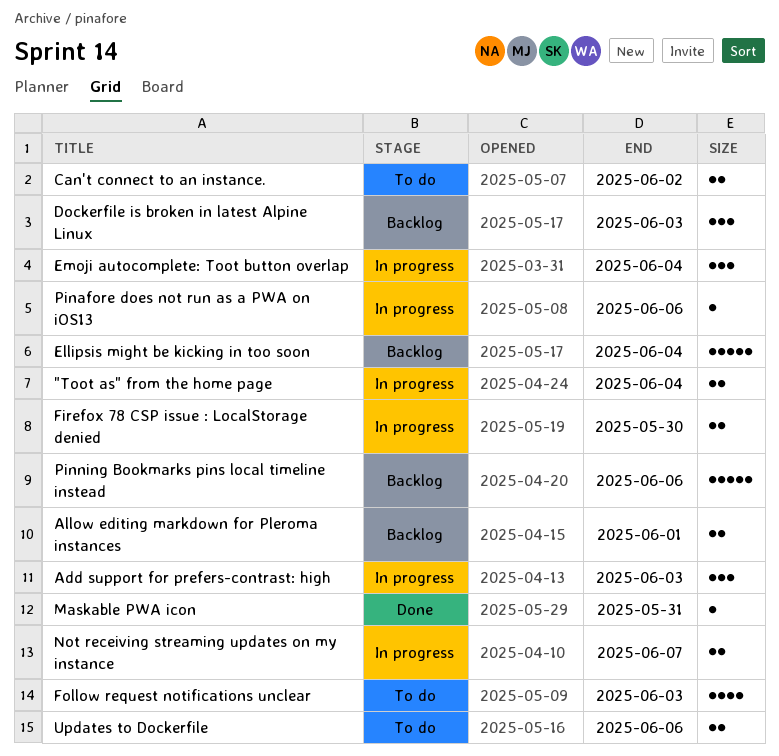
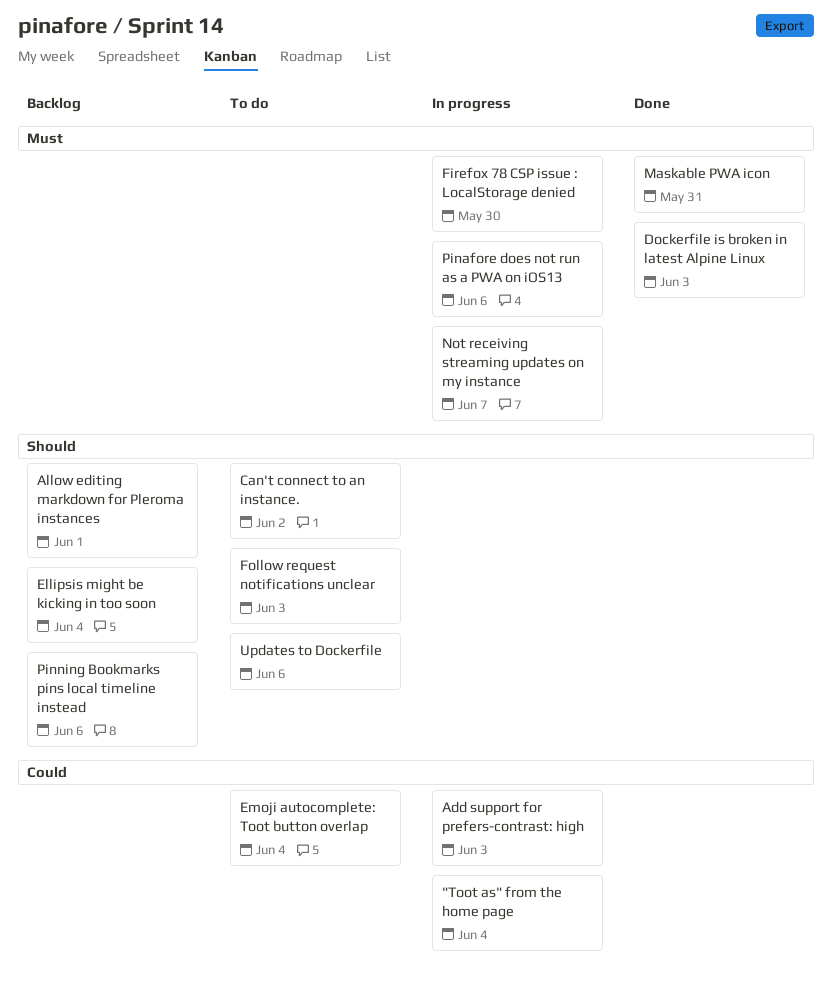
Dockerfile is broken in latest Alpine Linux, status: Backlog -> Done
Emoji autocomplete: Toot button overlap, status: In progress -> To do

